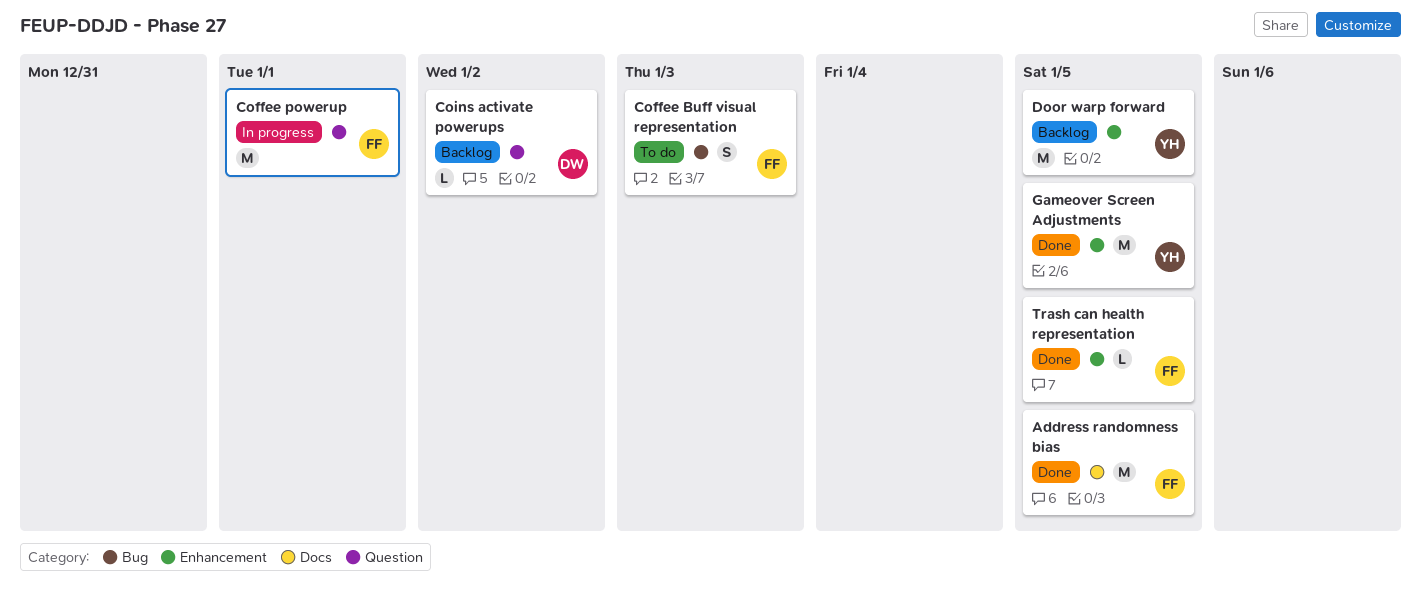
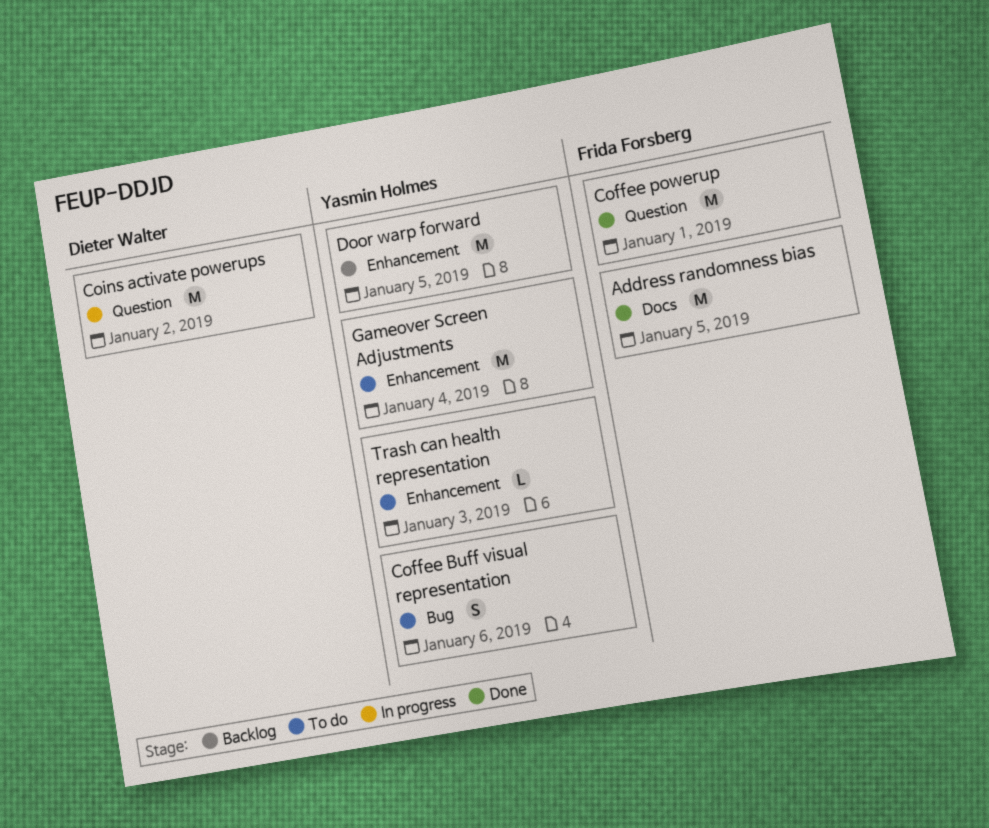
Coffee Buff visual representation, owner: Frida Forsberg -> Yasmin Holmes
Coffee Buff visual representation, due: Jan 3 -> Jan 6
Coffee powerup, status: In progress -> Done
Coins activate powerups, status: Backlog -> In progress
Coins activate powerups, estimate: L -> M
Gameover Screen Adjustments, status: Done -> To do
Gameover Screen Adjustments, due: Jan 5 -> Jan 4
Trash can health representation, status: Done -> To do
Trash can health representation, owner: Frida Forsberg -> Yasmin Holmes
Trash can health representation, due: Jan 5 -> Jan 3

